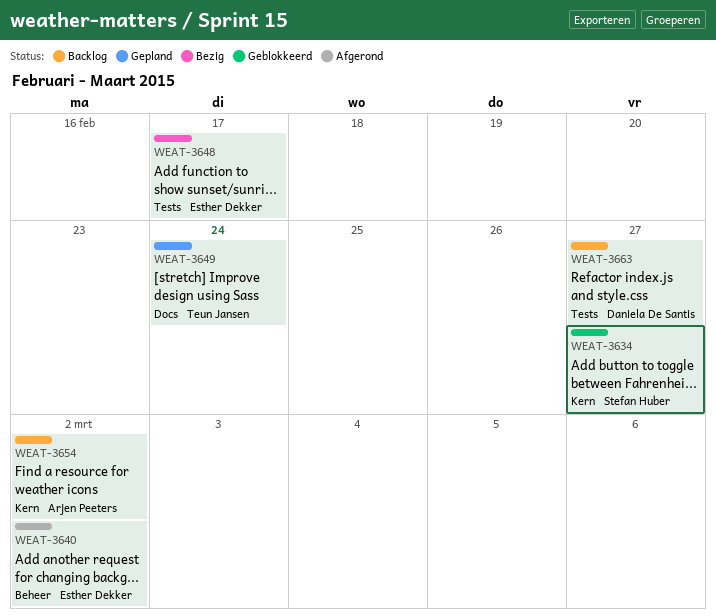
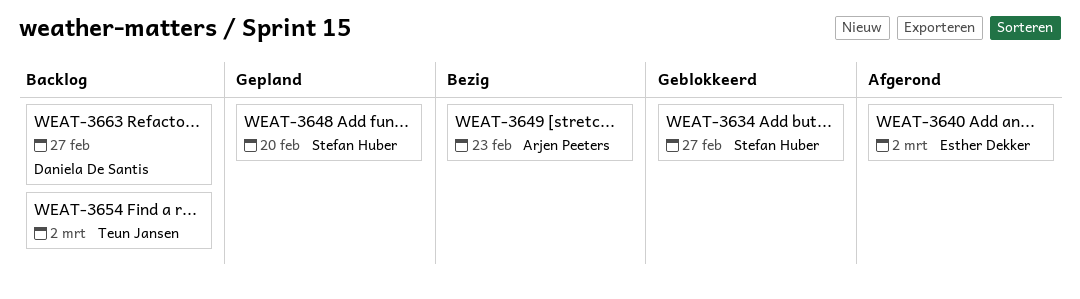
WEAT-3648, status: Bezig -> Gepland
WEAT-3648, owner: Esther Dekker -> Stefan Huber
WEAT-3648, due: Feb 17 -> Feb 20
WEAT-3649, status: Gepland -> Bezig
WEAT-3649, owner: Teun Jansen -> Arjen Peeters
WEAT-3649, due: Feb 24 -> Feb 23
WEAT-3654, owner: Arjen Peeters -> Teun Jansen

